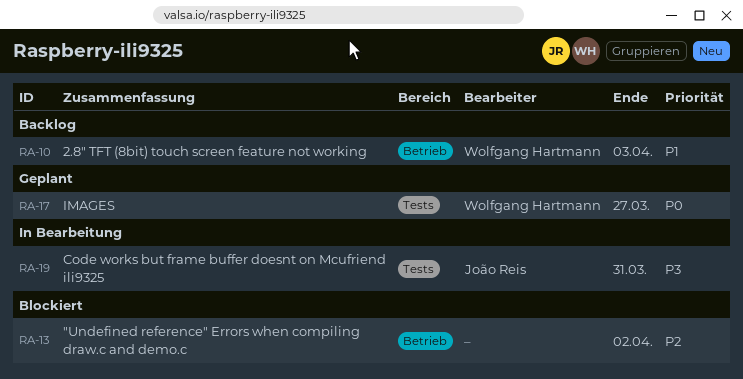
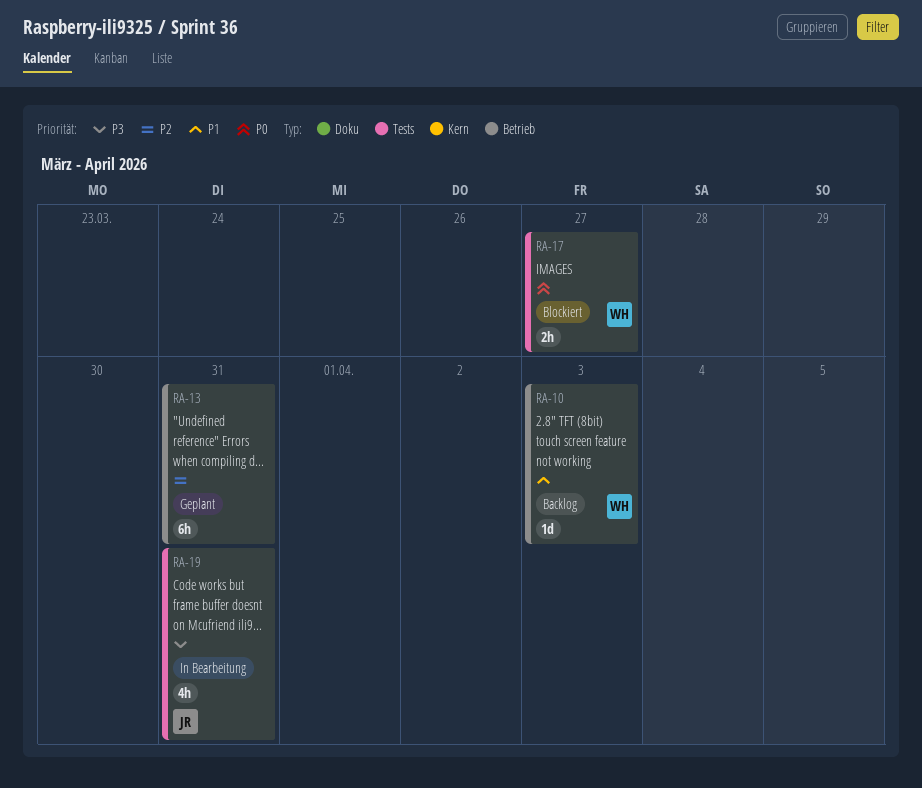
RA-13, status: Blockiert -> Geplant
RA-13, due: Apr 2 -> Mar 31
RA-17, status: Geplant -> Blockiert

